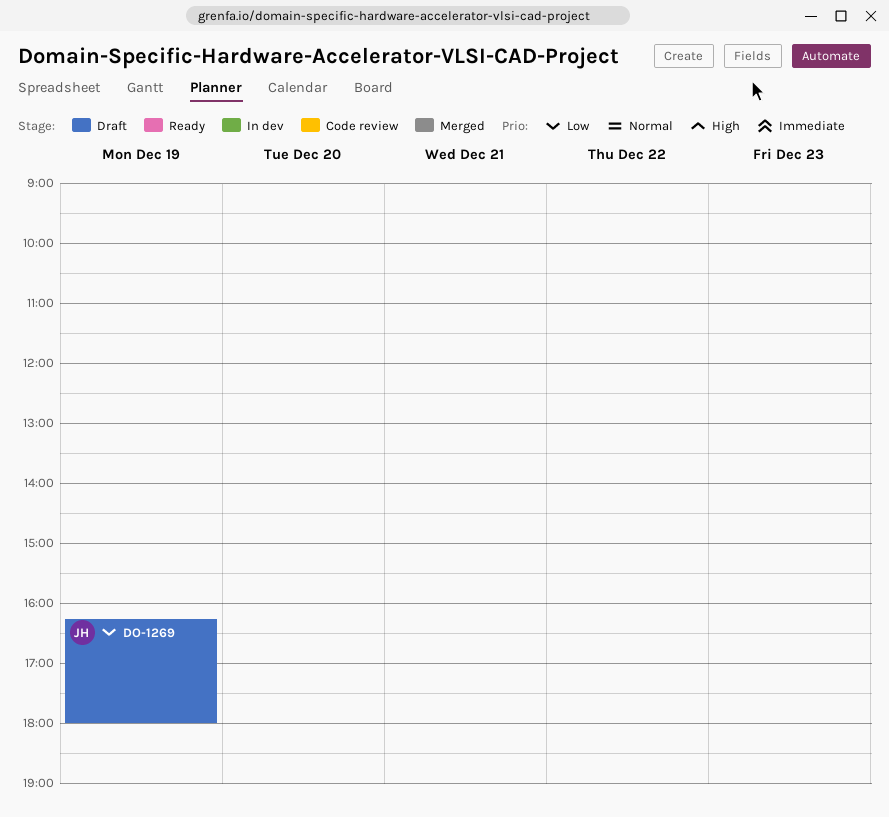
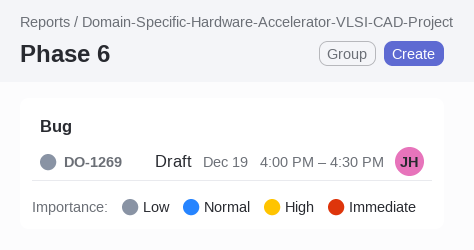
DO-1269, begins: 16:15 -> 16:00
DO-1269, ends: 18:00 -> 16:30

